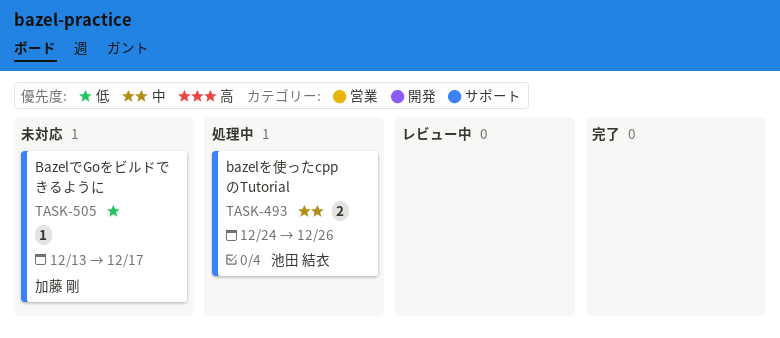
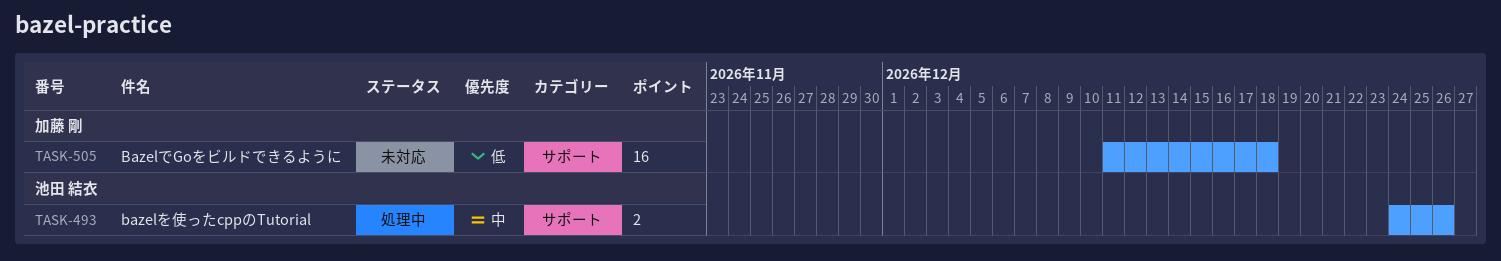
TASK-505, estimate: 1 -> 16
TASK-505, start: Dec 13 -> Dec 11
TASK-505, due: Dec 17 -> Dec 18

